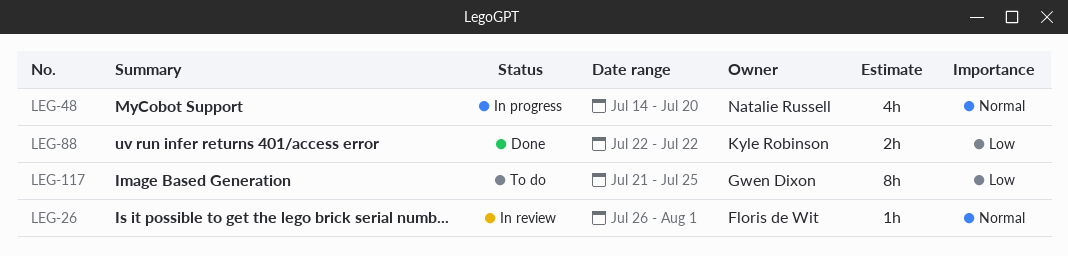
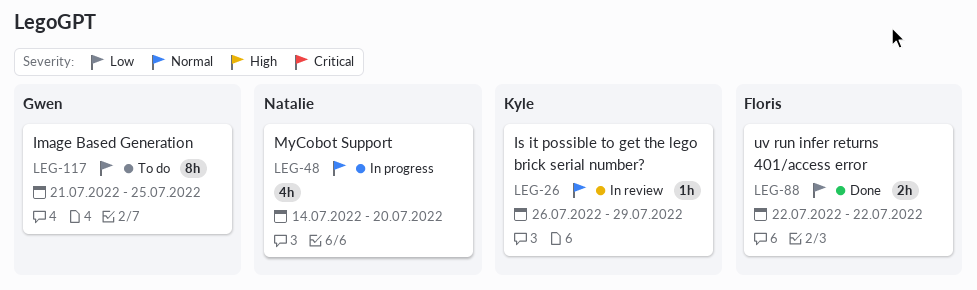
LEG-26, owner: Floris de Wit -> Kyle Robinson
LEG-26, due: Aug 1 -> Jul 29
LEG-88, owner: Kyle Robinson -> Floris de Wit

